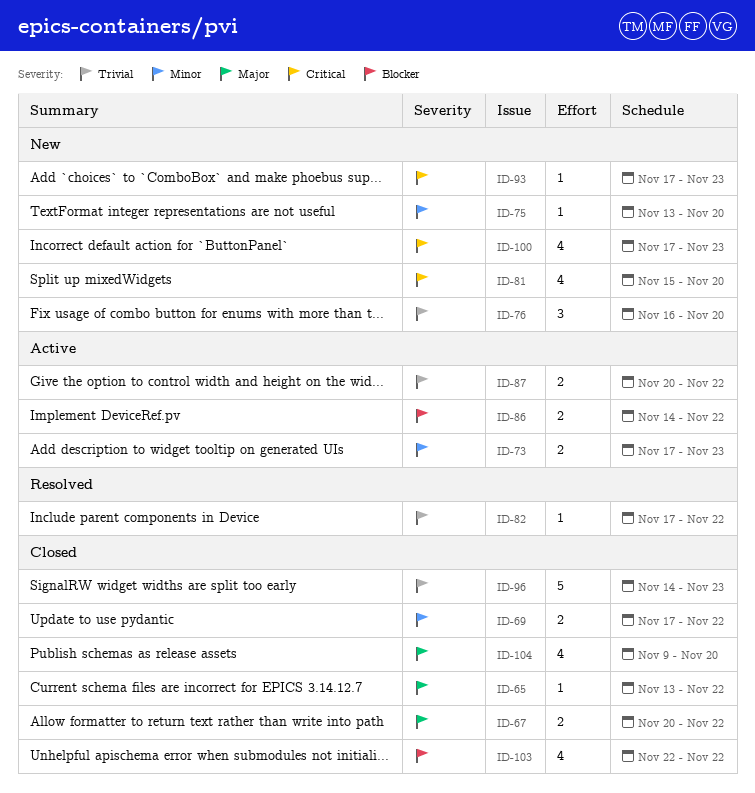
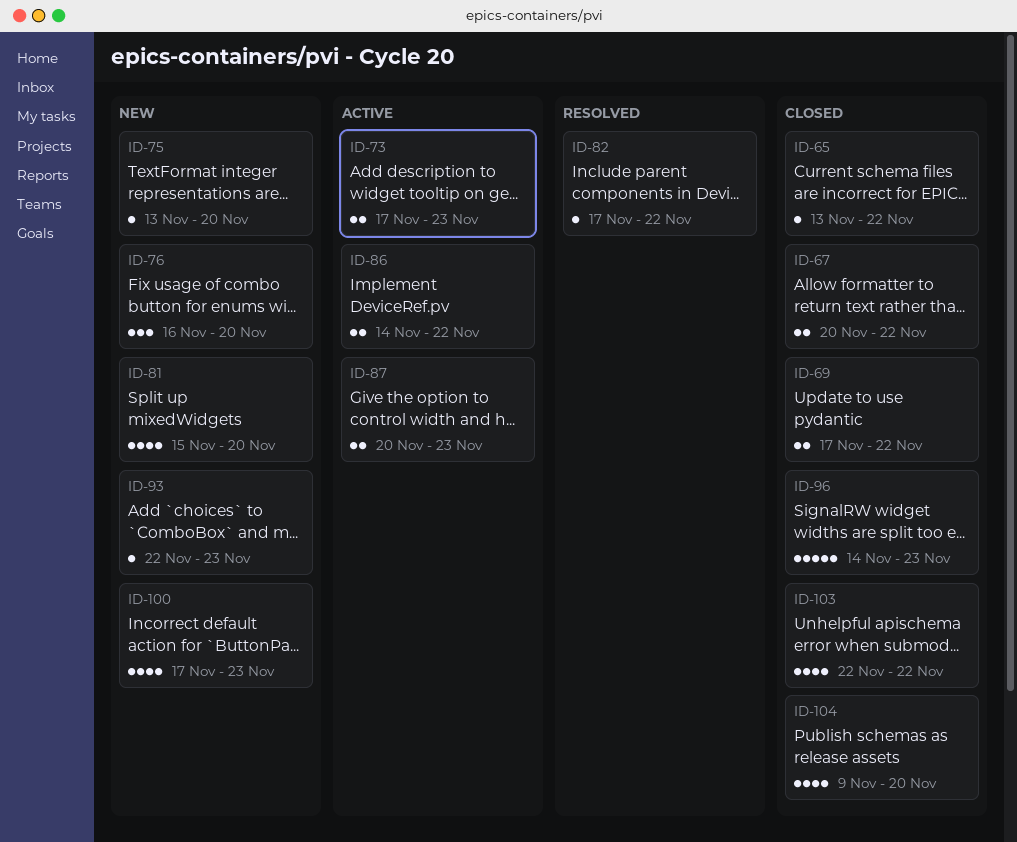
ID-87, due: Nov 22 -> Nov 23
ID-93, start: Nov 17 -> Nov 22

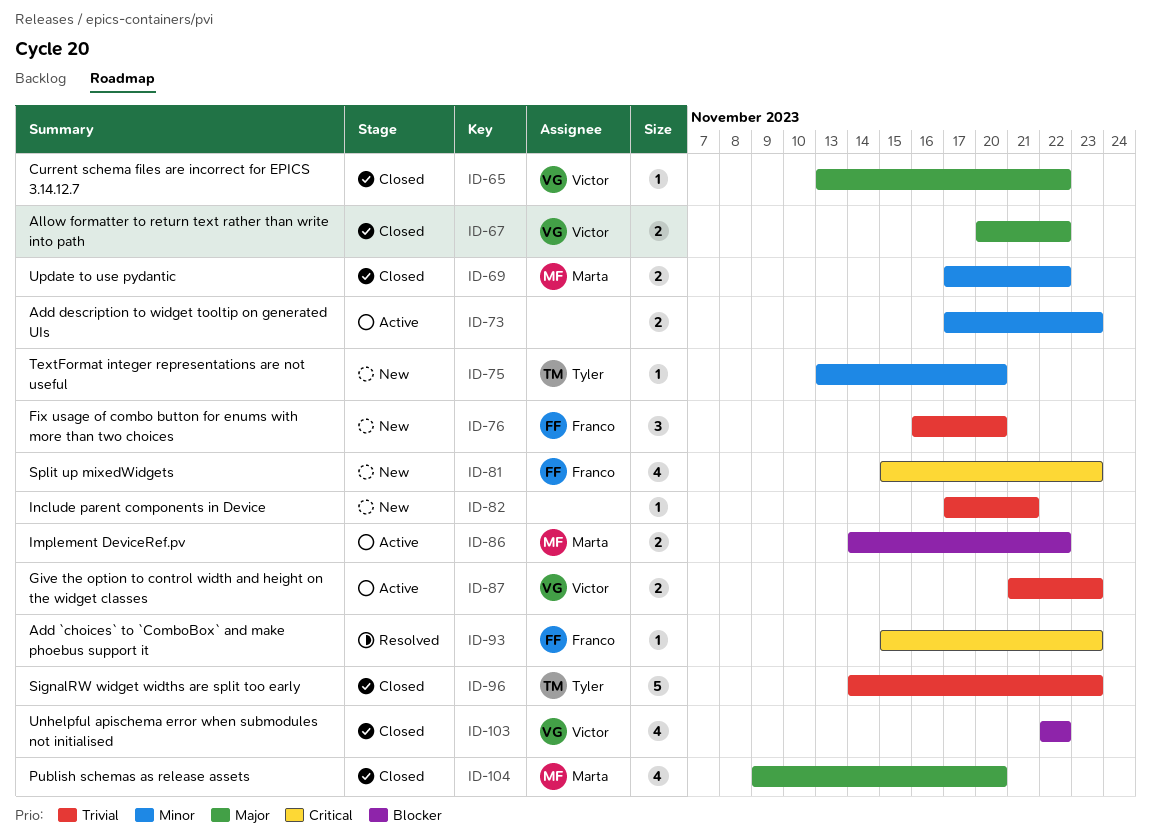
ID-81, due: Nov 20 -> Nov 23
ID-82, status: Resolved -> New
ID-82, due: Nov 22 -> Nov 21
ID-87, start: Nov 20 -> Nov 21
ID-93, status: New -> Resolved
ID-93, start: Nov 22 -> Nov 15
ID-100: present -> none

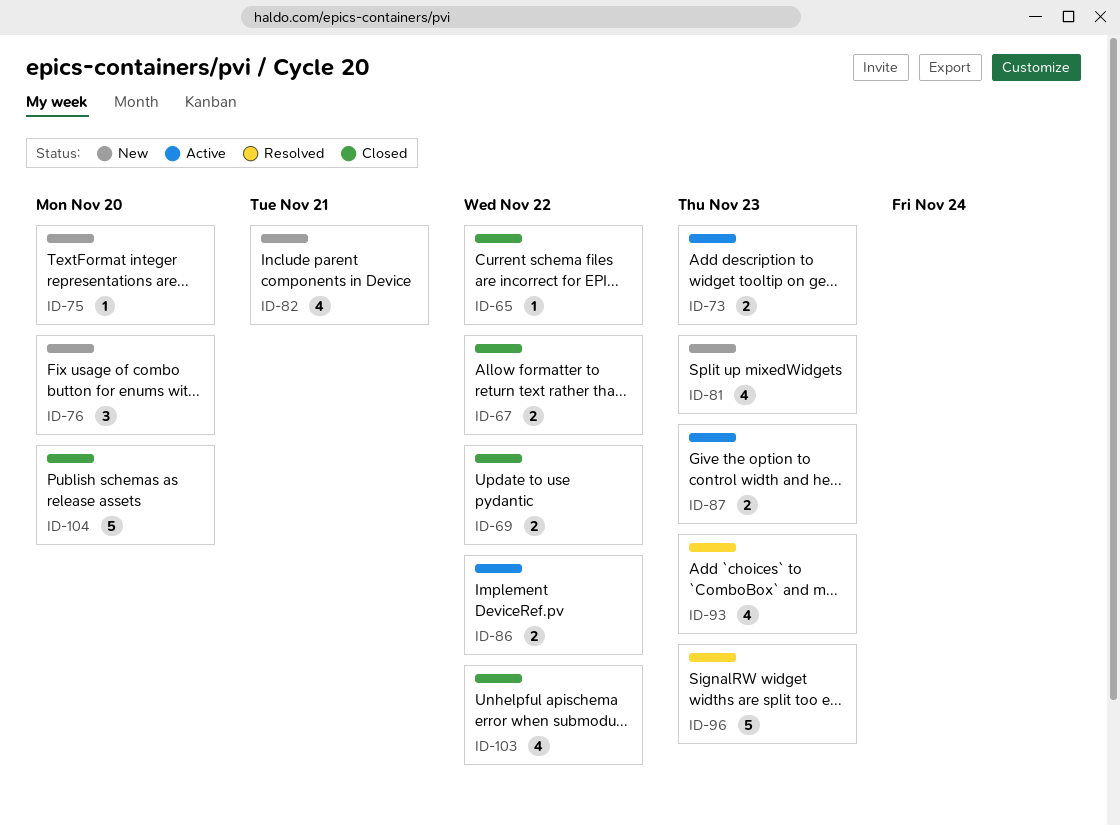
ID-82, estimate: 1 -> 4
ID-93, estimate: 1 -> 4
ID-96, status: Closed -> Resolved
ID-104, estimate: 4 -> 5

